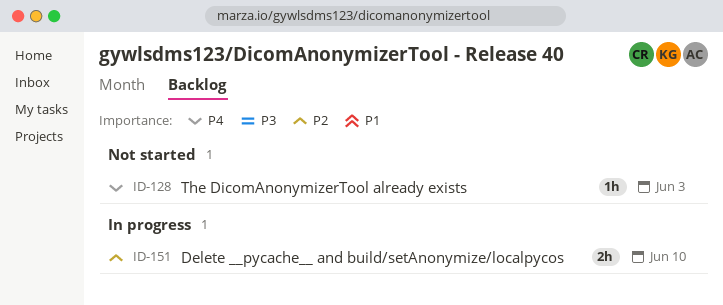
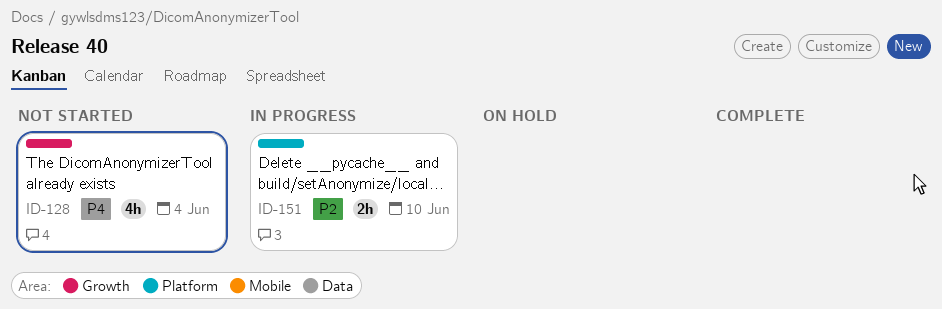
ID-128, estimate: 1h -> 4h
ID-128, due: Jun 3 -> Jun 4

